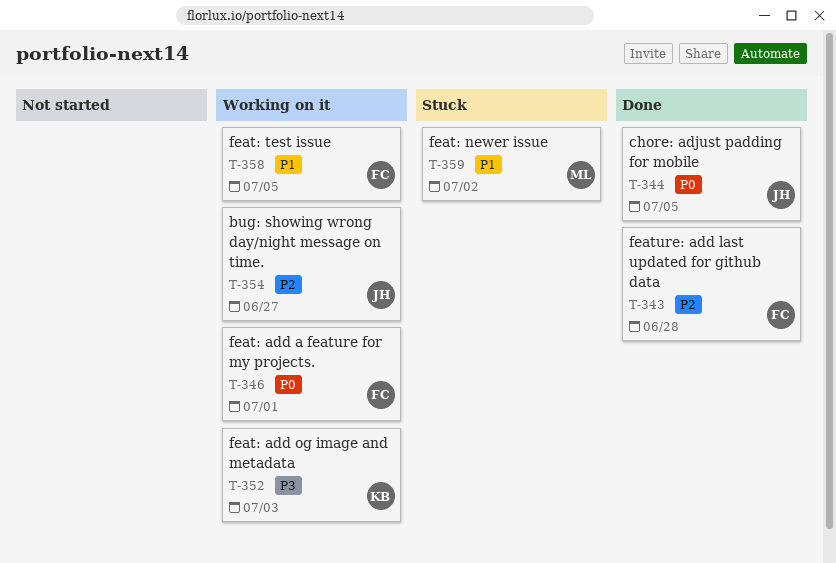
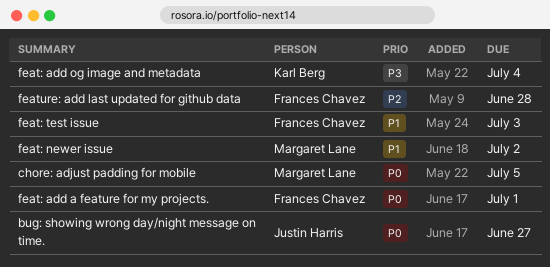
bug: showing wrong day/night message on time., priority: P2 -> P0
chore: adjust padding for mobile, owner: Justin Harris -> Margaret Lane
feat: add og image and metadata, due: Jul 3 -> Jul 4
feat: test issue, due: Jul 5 -> Jul 3

